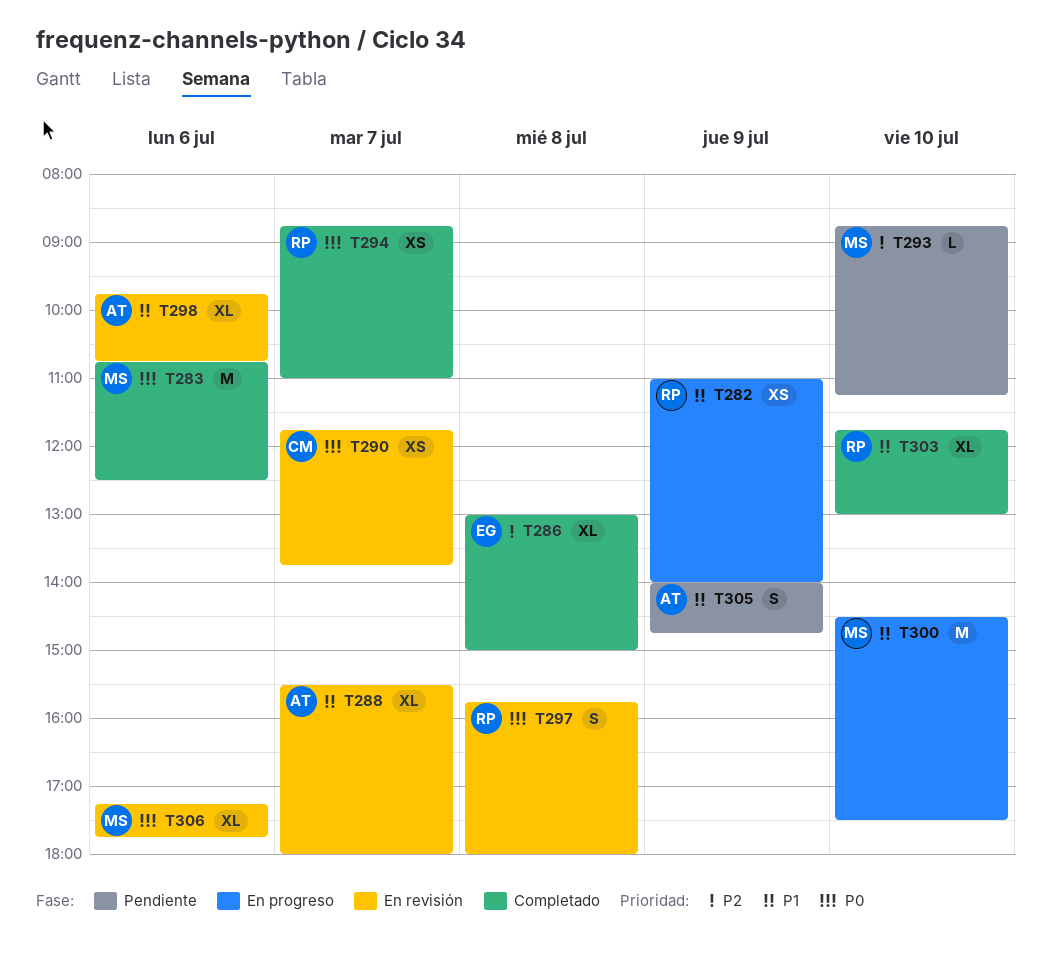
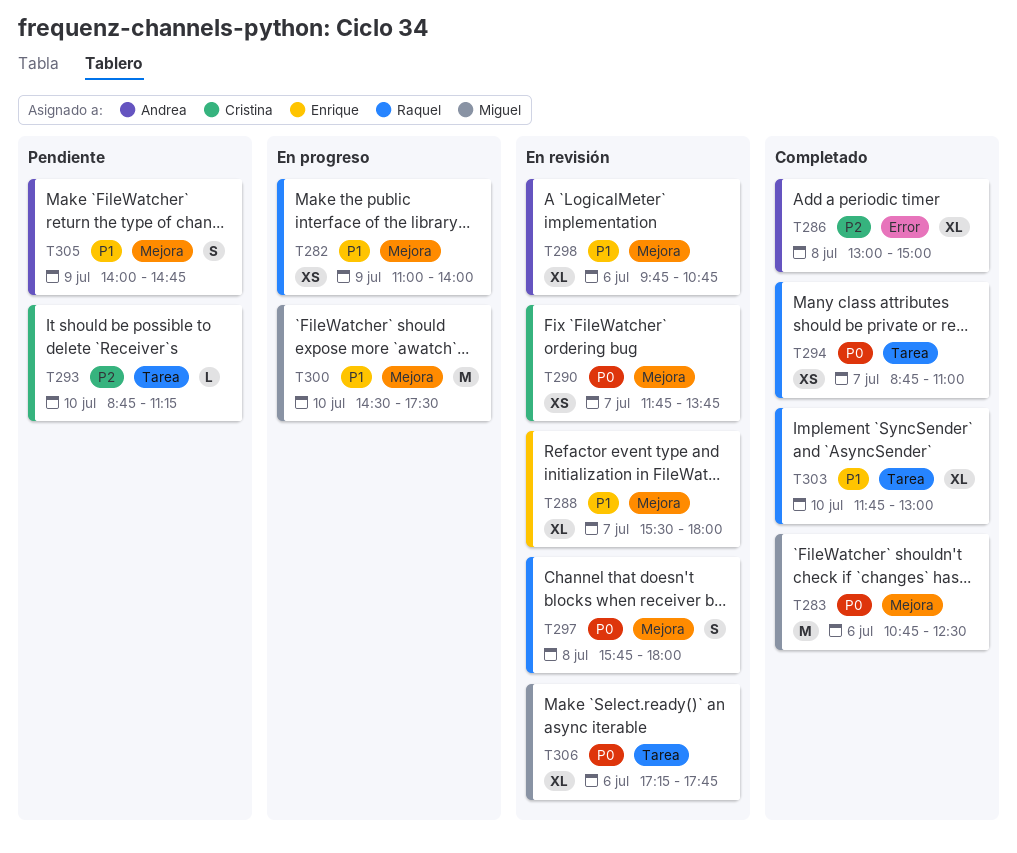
T286, owner: Enrique -> Andrea
T288, owner: Andrea -> Enrique
T293, owner: Miguel -> Cristina

